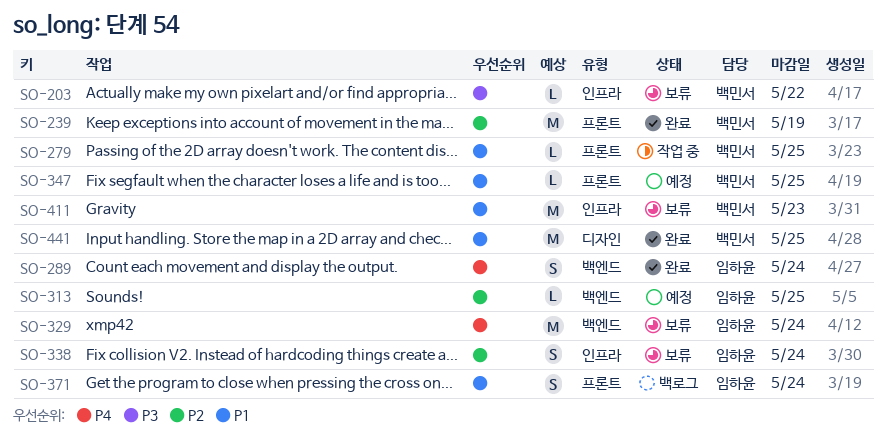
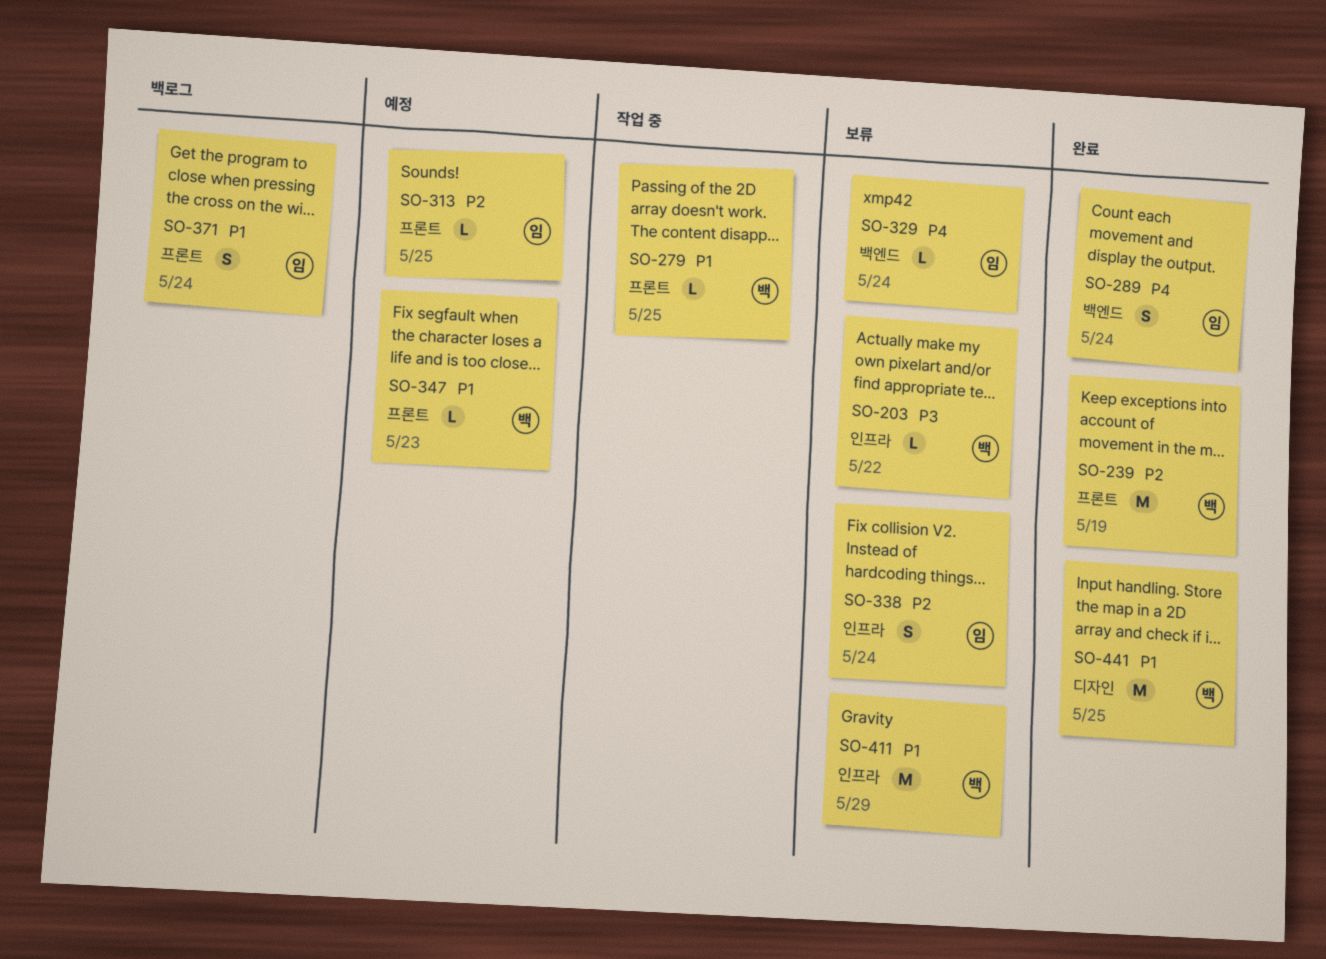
SO-313, label: 백엔드 -> 프론트
SO-329, estimate: M -> L
SO-347, due: May 25 -> May 23
SO-411, due: May 23 -> May 29

